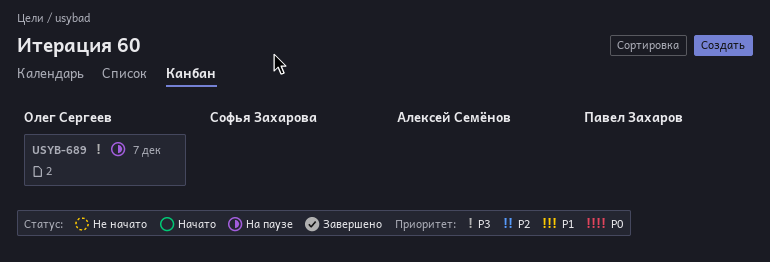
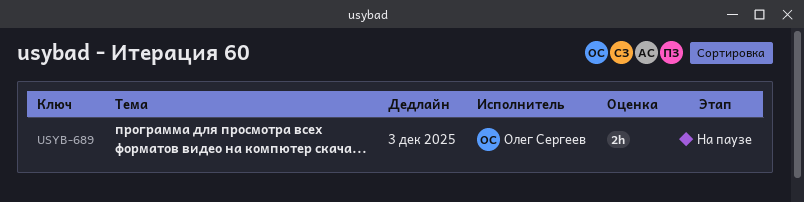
USYB-689, due: Dec 7 -> Dec 3

